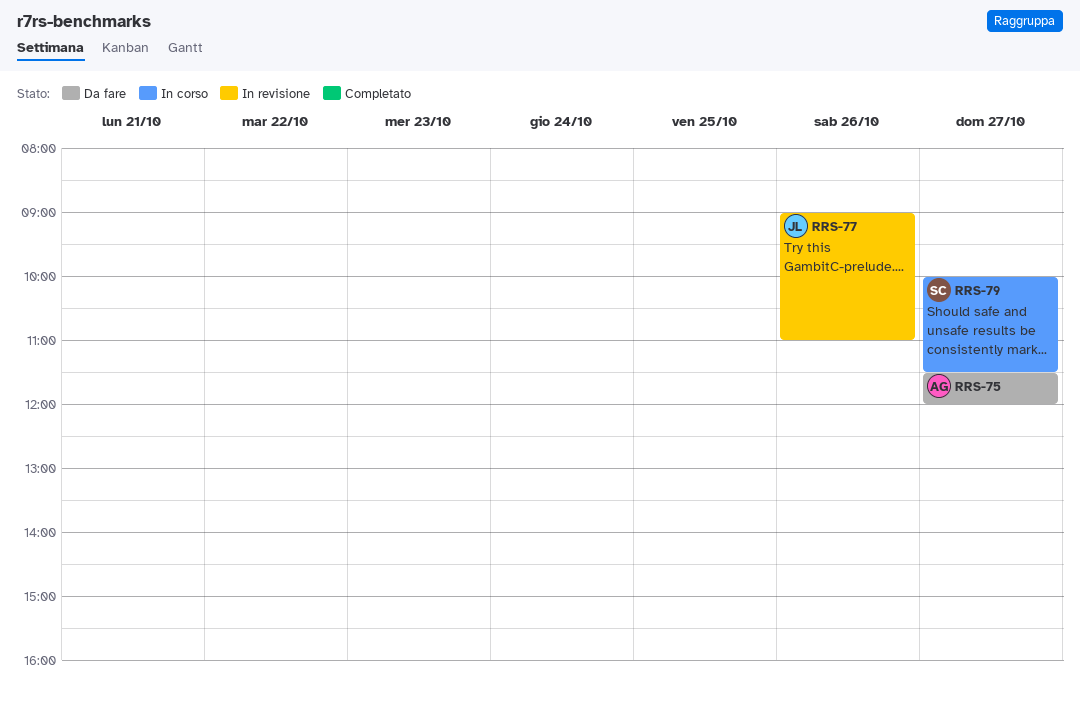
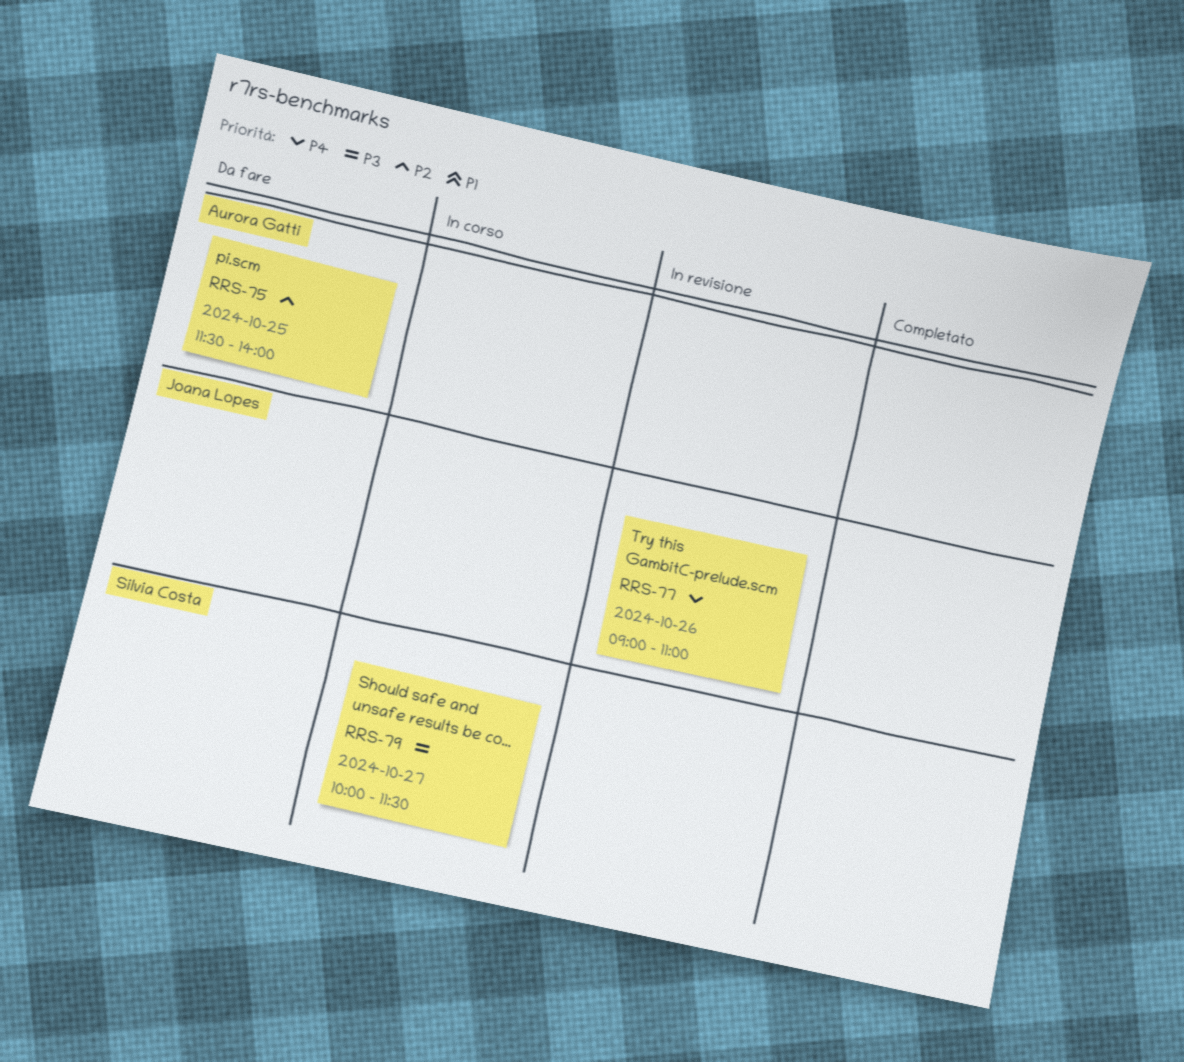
RRS-75, day: Oct 27 -> Oct 25
RRS-75, ends: 12:00 -> 14:00

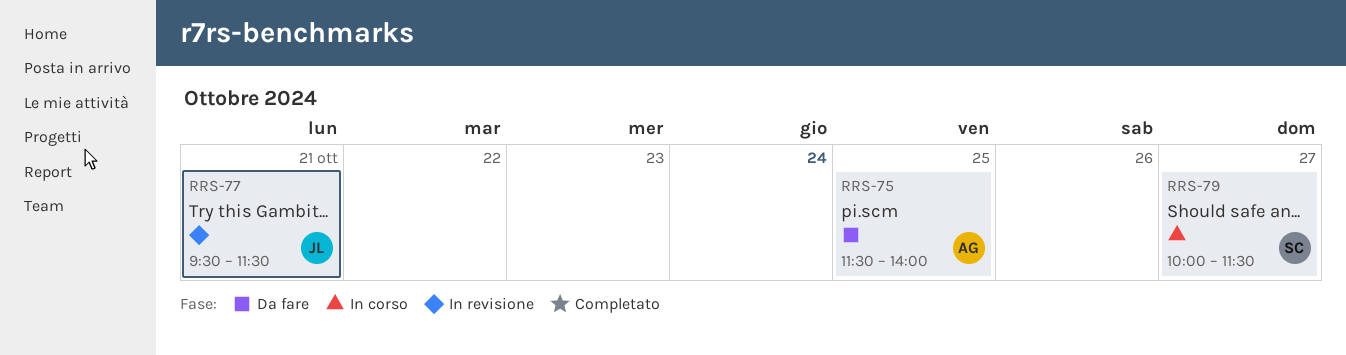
RRS-77, day: Oct 26 -> Oct 21
RRS-77, begins: 09:00 -> 09:30
RRS-77, ends: 11:00 -> 11:30

